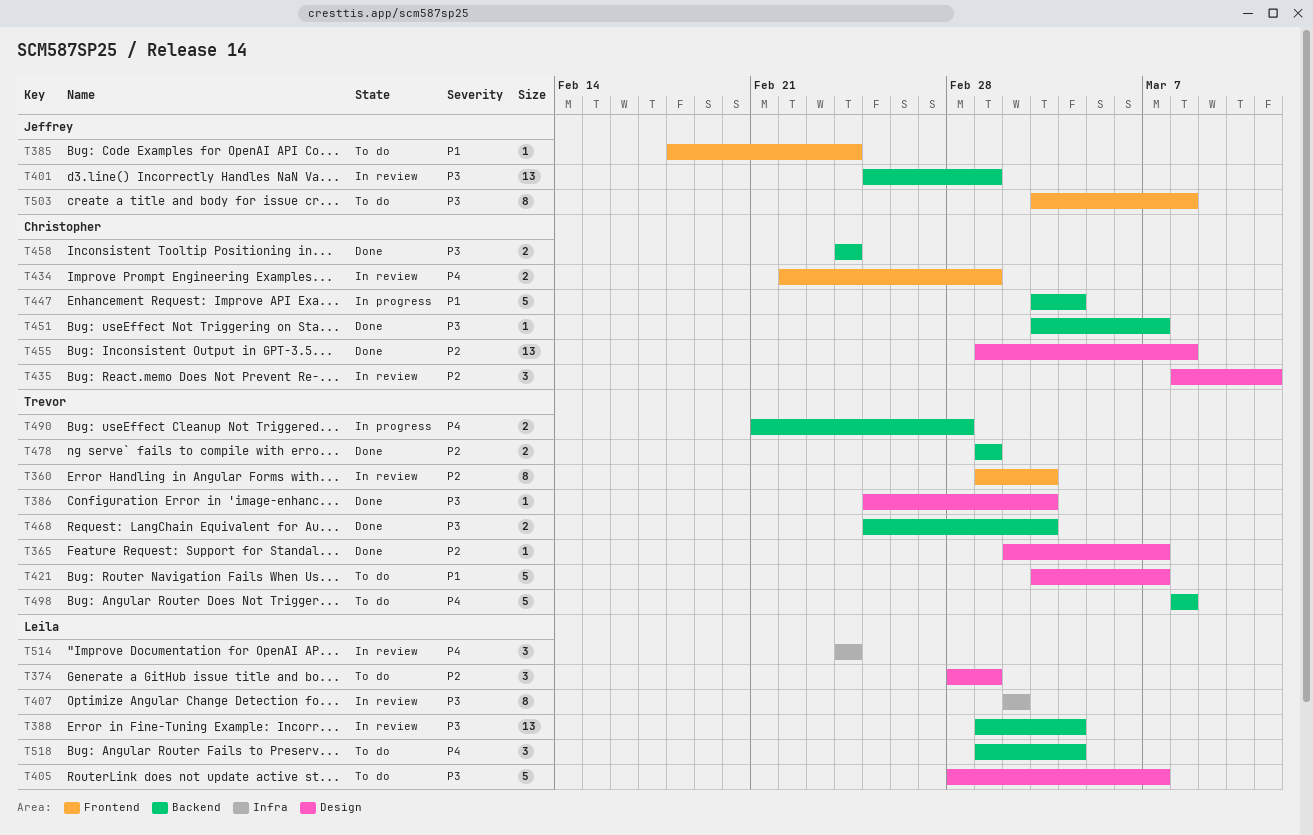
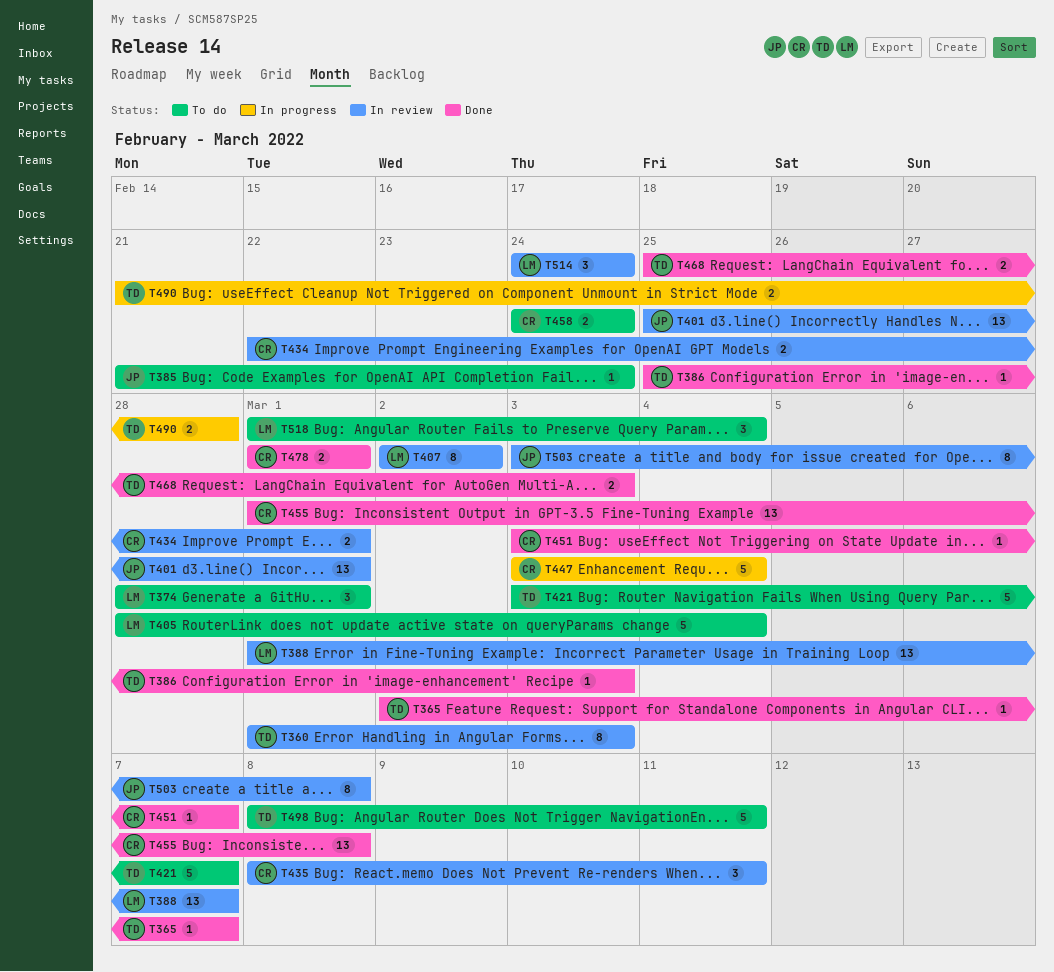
T385, start: Feb 18 -> Feb 21
T388, due: Mar 4 -> Mar 7
T405, due: Mar 7 -> Mar 4
T458, status: Done -> To do
T478, owner: Trevor -> Christopher
T498, due: Mar 8 -> Mar 11
T503, status: To do -> In review

